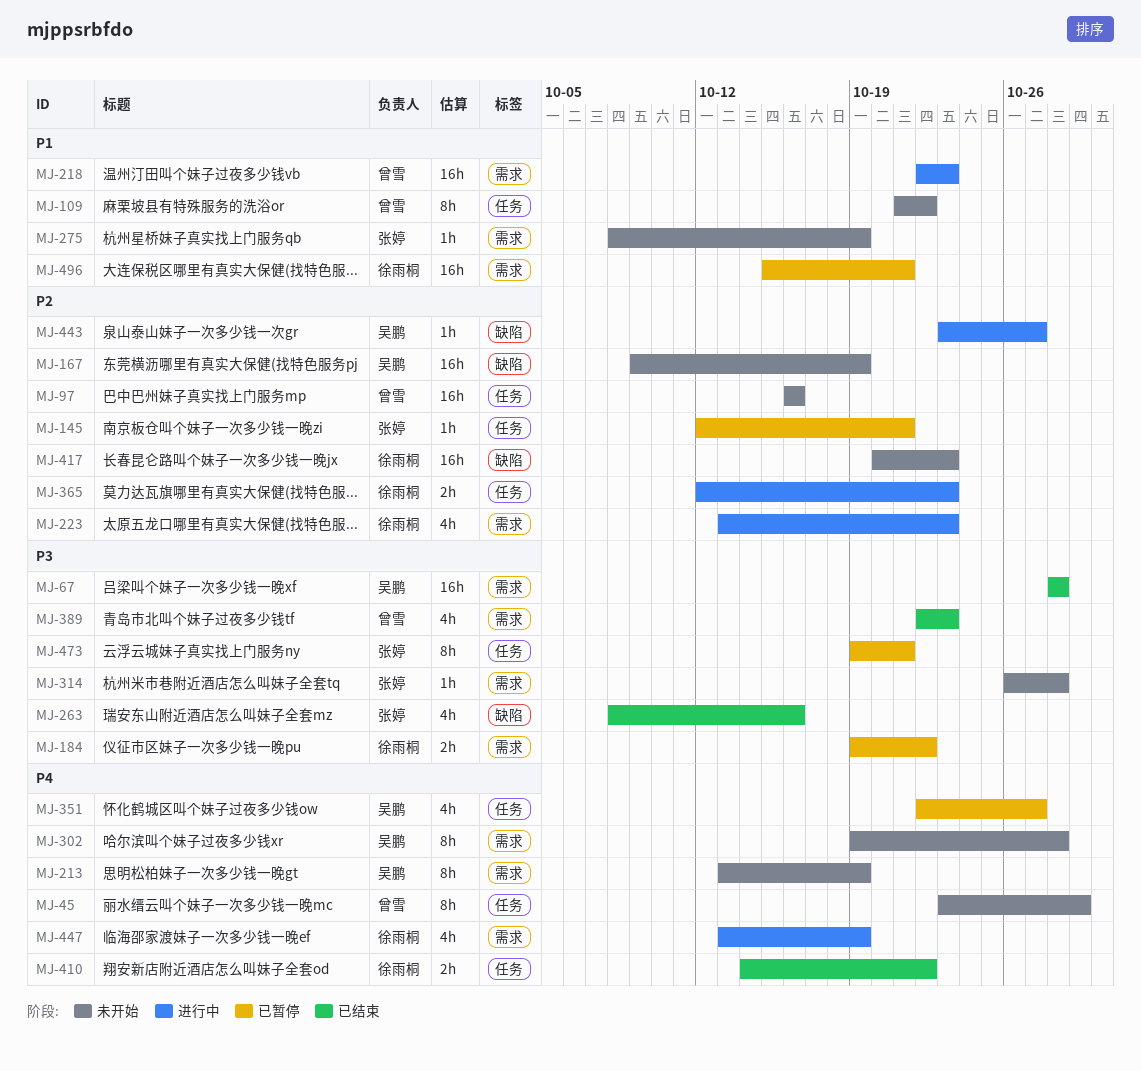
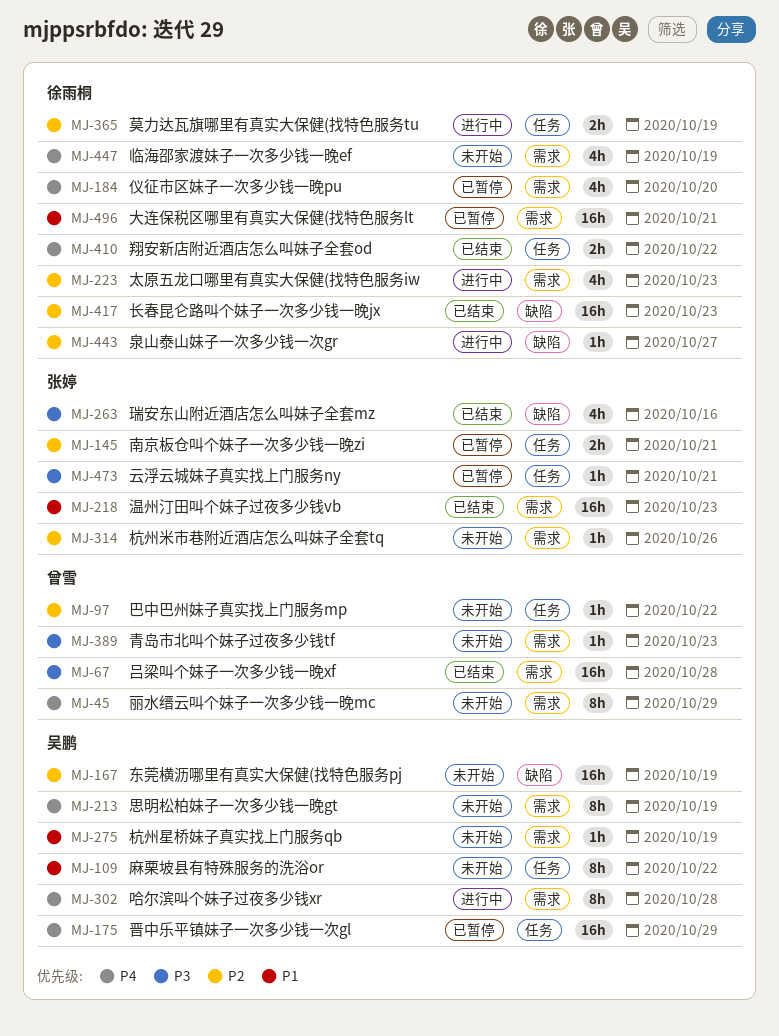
MJ-45, label: 任务 -> 需求
MJ-67, owner: 吴鹏 -> 曾雪
MJ-97, estimate: 16h -> 1h
MJ-97, due: Oct 16 -> Oct 22
MJ-109, owner: 曾雪 -> 吴鹏
MJ-145, estimate: 1h -> 2h
MJ-175: none -> present
MJ-184, priority: P3 -> P4
MJ-184, estimate: 2h -> 4h
MJ-184, due: Oct 22 -> Oct 20
MJ-218, status: 进行中 -> 已结束
MJ-218, owner: 曾雪 -> 张婷
MJ-275, owner: 张婷 -> 吴鹏
MJ-302, status: 未开始 -> 进行中
MJ-314, priority: P3 -> P2
MJ-314, due: Oct 28 -> Oct 26
MJ-351: present -> none
MJ-365, due: Oct 23 -> Oct 19
MJ-389, status: 已结束 -> 未开始
MJ-389, estimate: 4h -> 1h
MJ-417, status: 未开始 -> 已结束
MJ-443, owner: 吴鹏 -> 徐雨桐
MJ-447, status: 进行中 -> 未开始
MJ-473, estimate: 8h -> 1h

